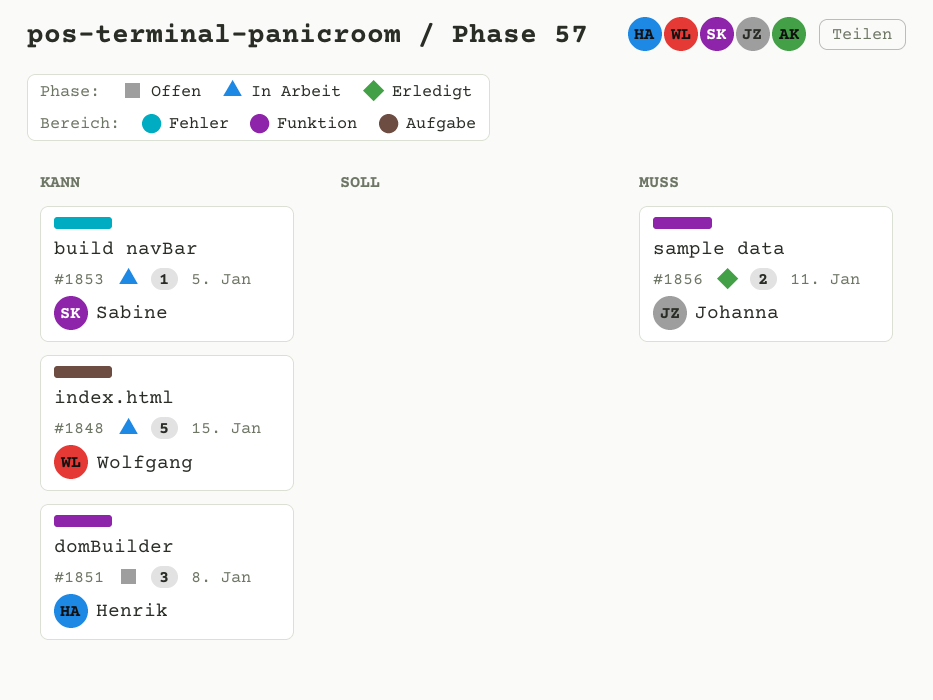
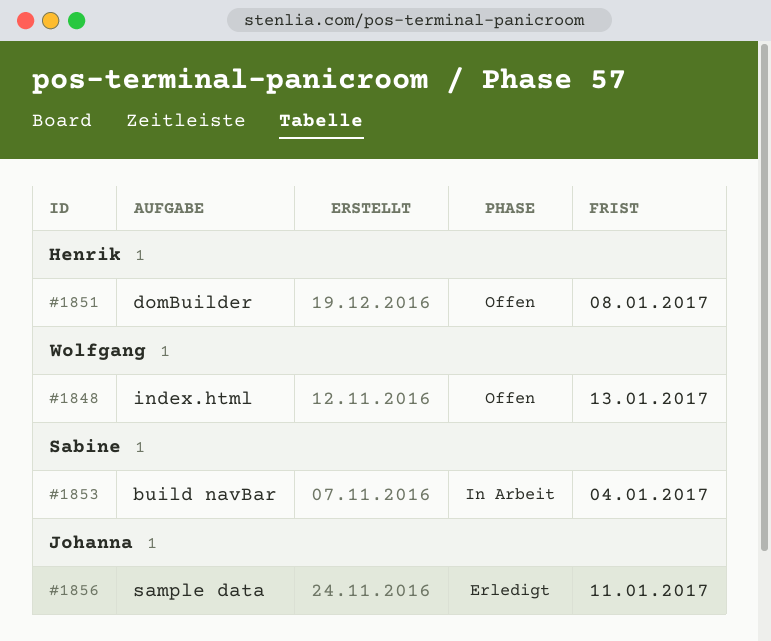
#1848, status: In Arbeit -> Offen
#1848, due: Jan 15 -> Jan 13
#1853, due: Jan 5 -> Jan 4

